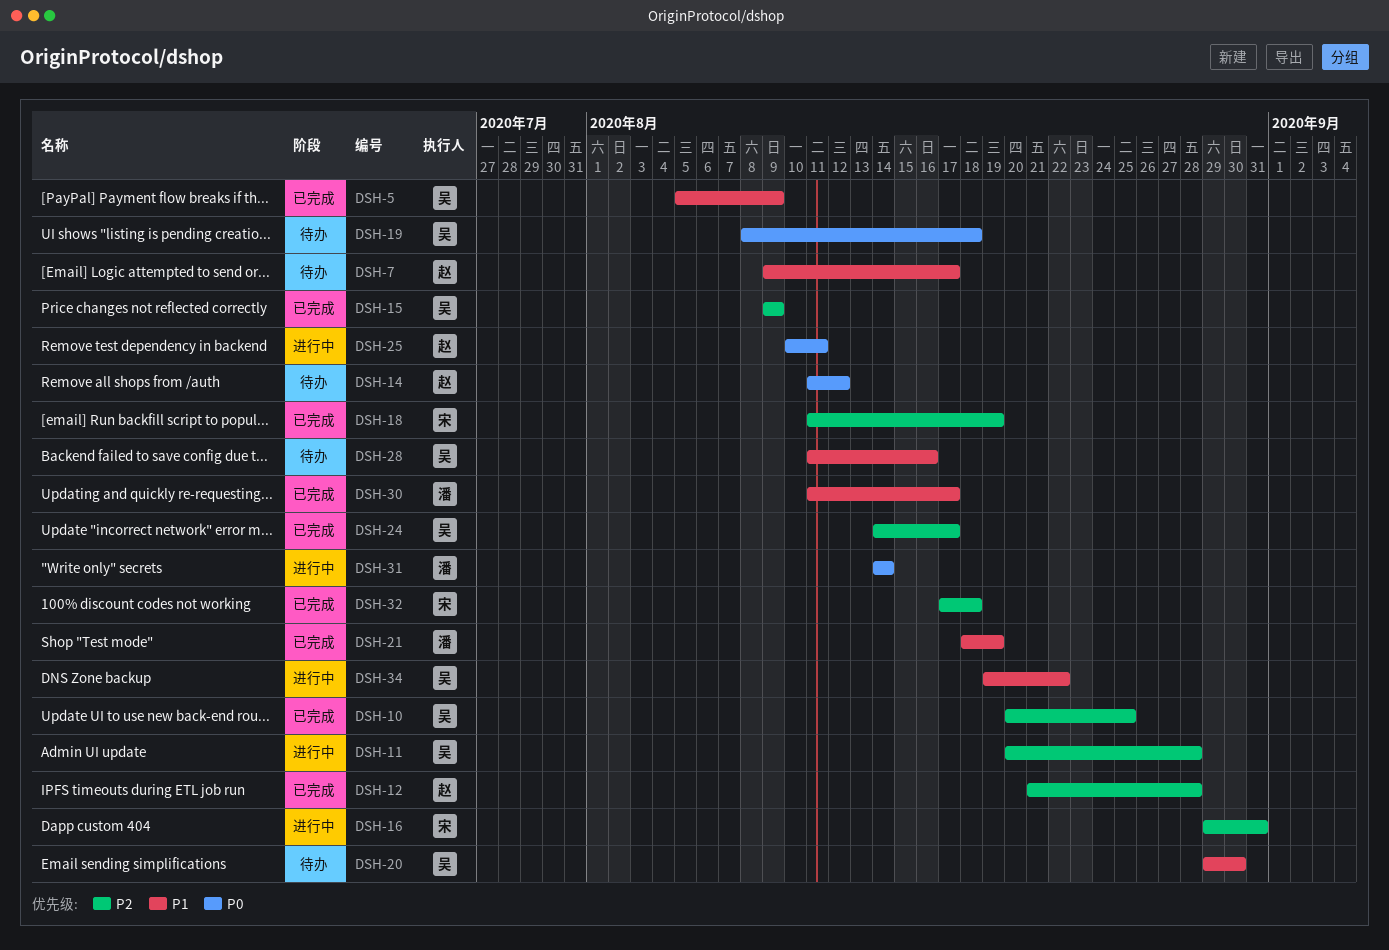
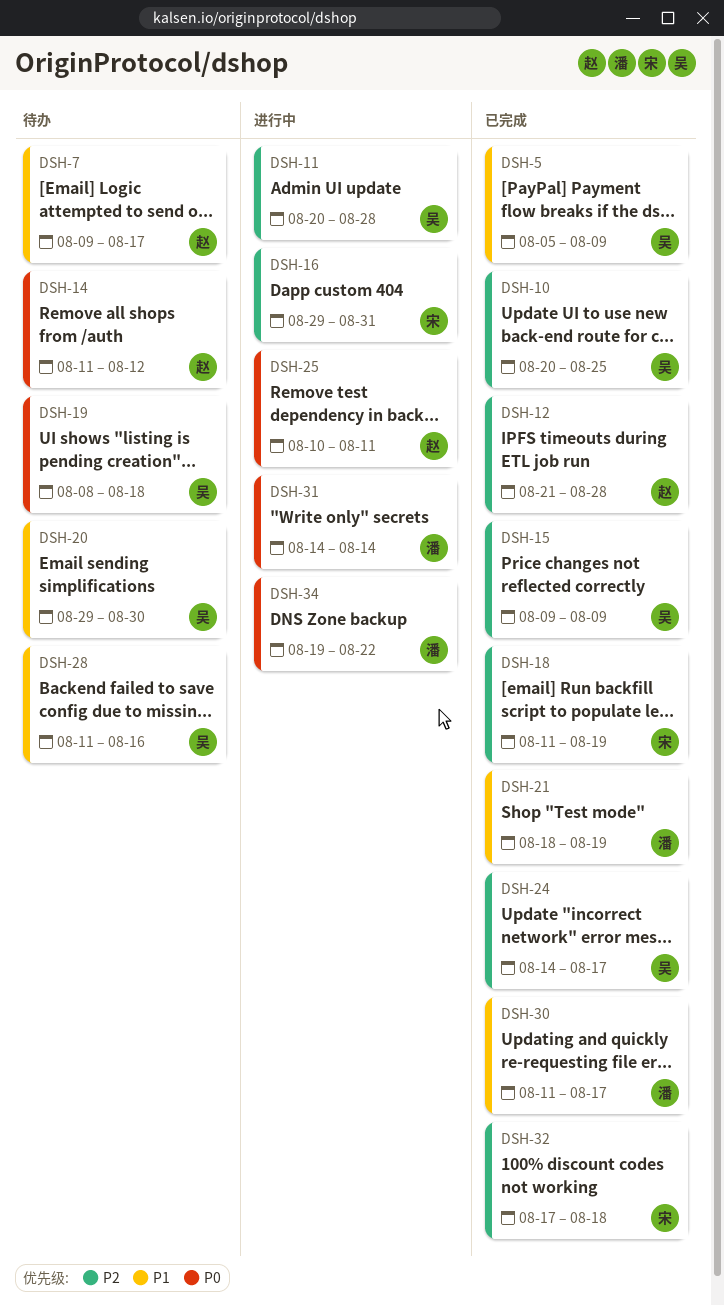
DSH-34, owner: 吴 -> 潘
DSH-34, priority: P1 -> P0

